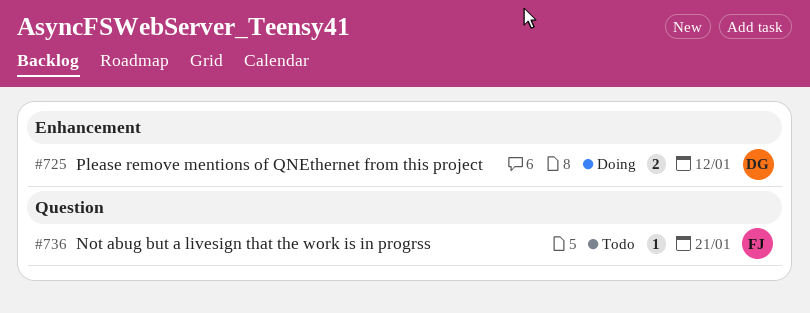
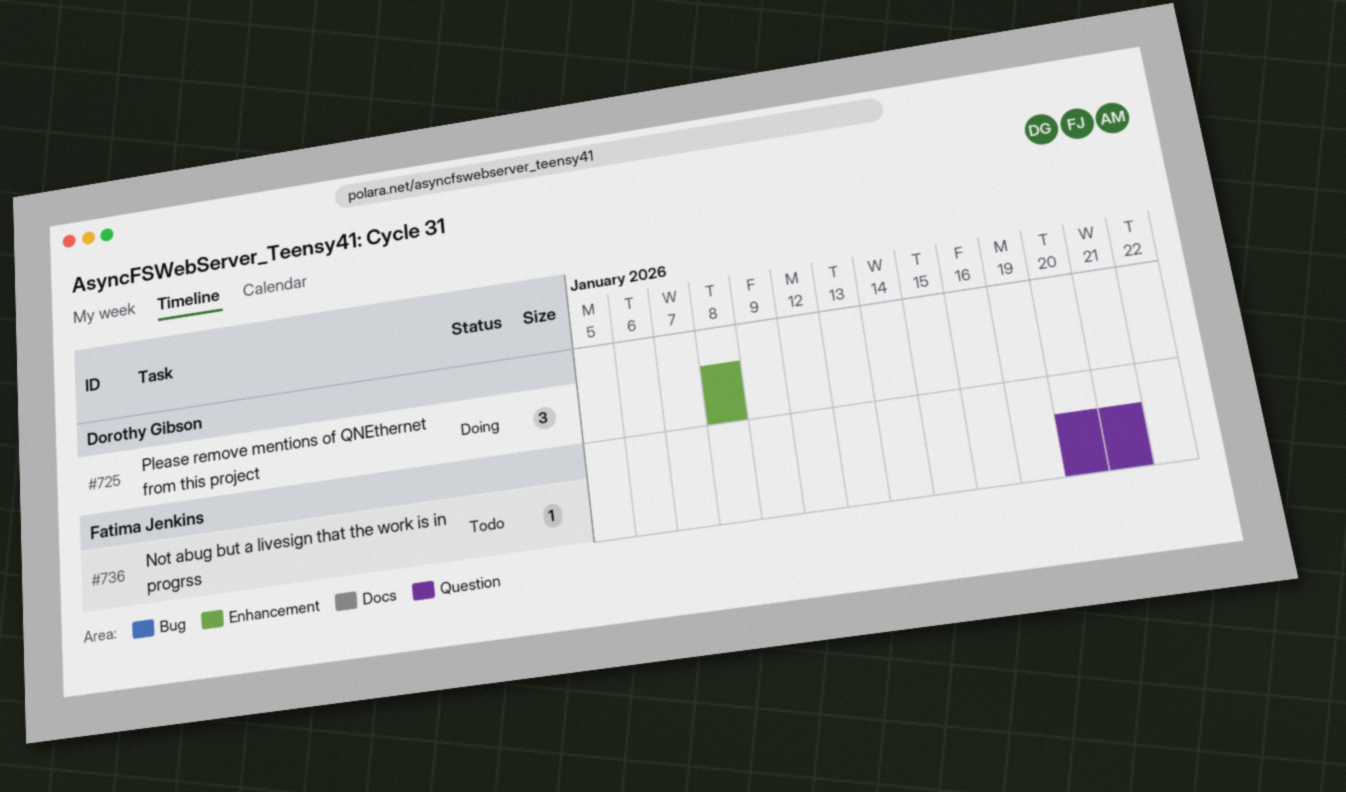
#725, estimate: 2 -> 3
#725, due: Jan 12 -> Jan 8

